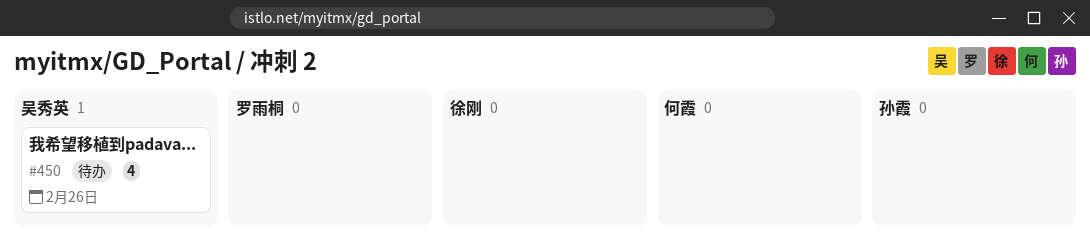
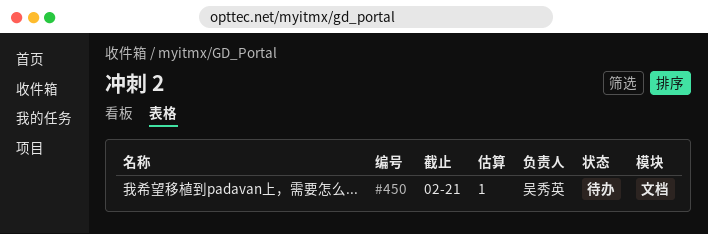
#450, estimate: 4 -> 1
#450, due: Feb 26 -> Feb 21

